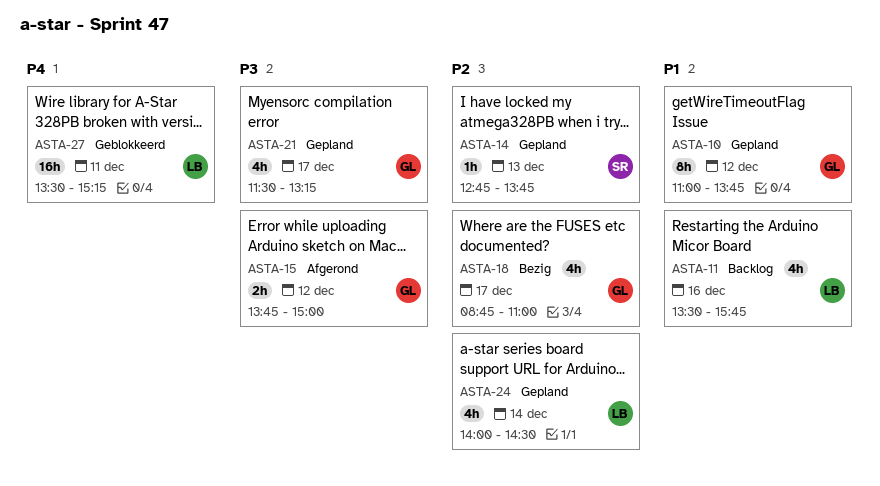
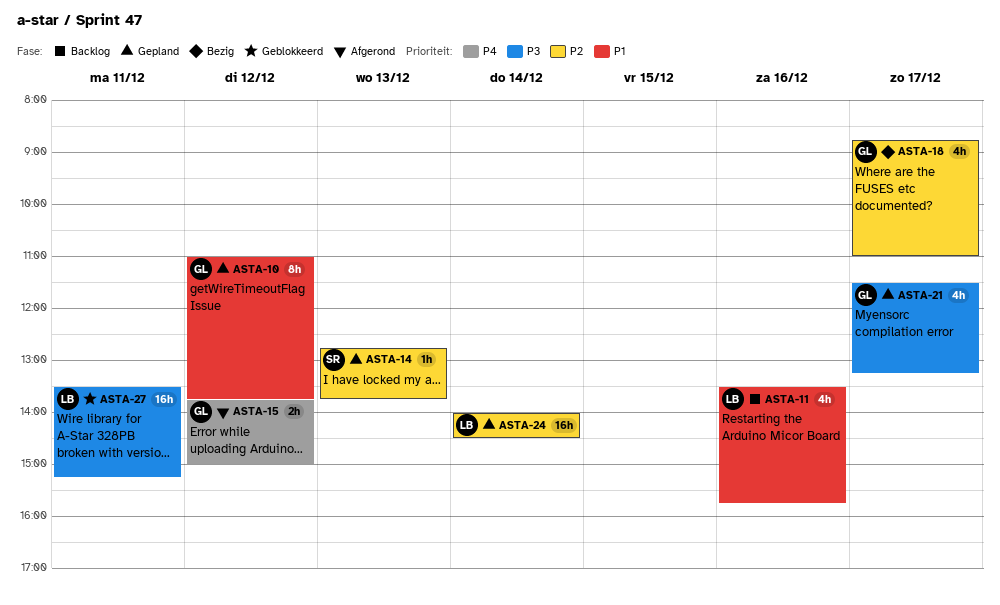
ASTA-15, priority: P3 -> P4
ASTA-24, estimate: 4h -> 16h
ASTA-27, priority: P4 -> P3

